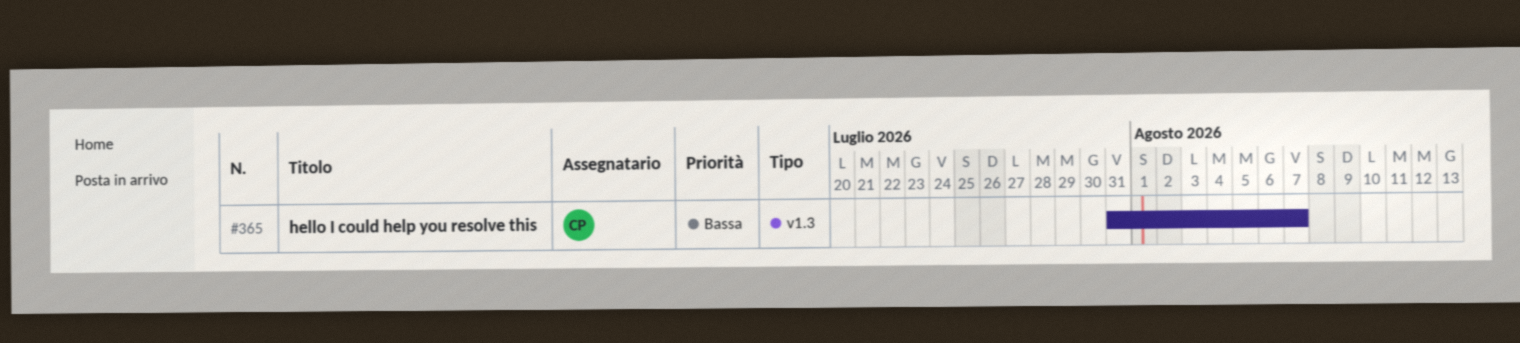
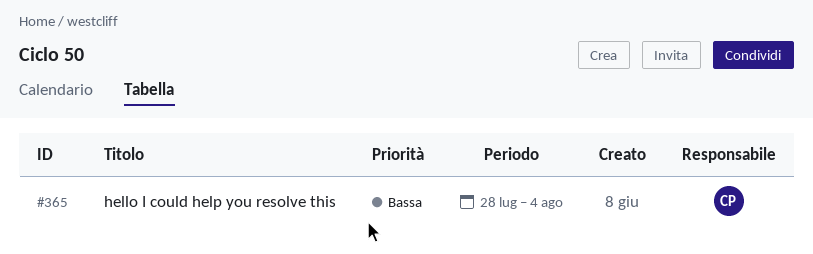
#365, start: Jul 31 -> Jul 28
#365, due: Aug 7 -> Aug 4

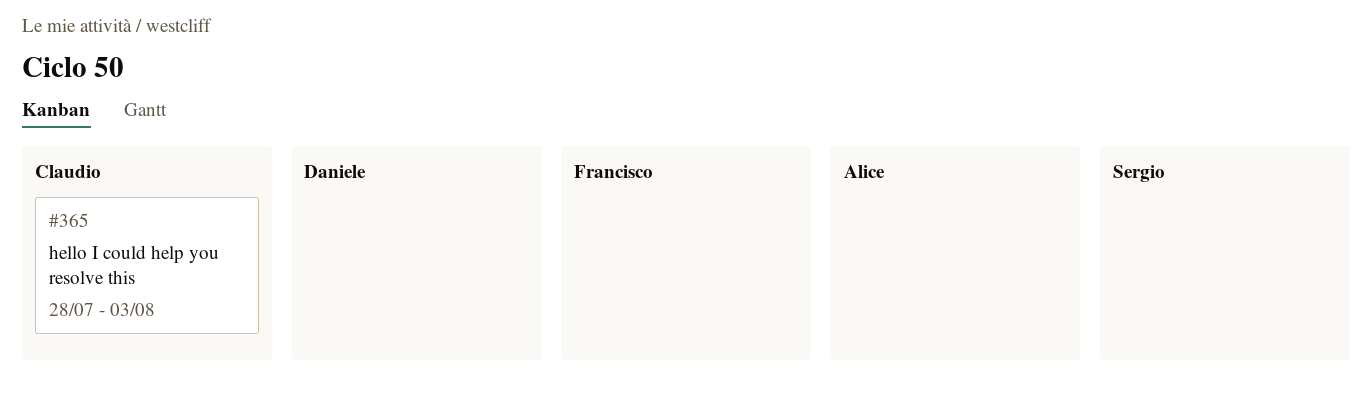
#365, due: Aug 4 -> Aug 3

